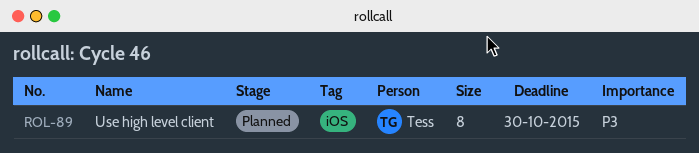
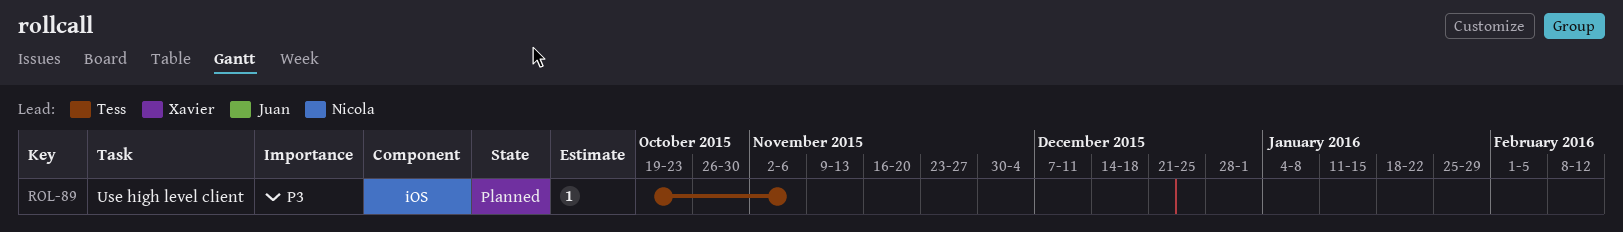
ROL-89, estimate: 8 -> 1
ROL-89, due: Oct 30 -> Nov 6

